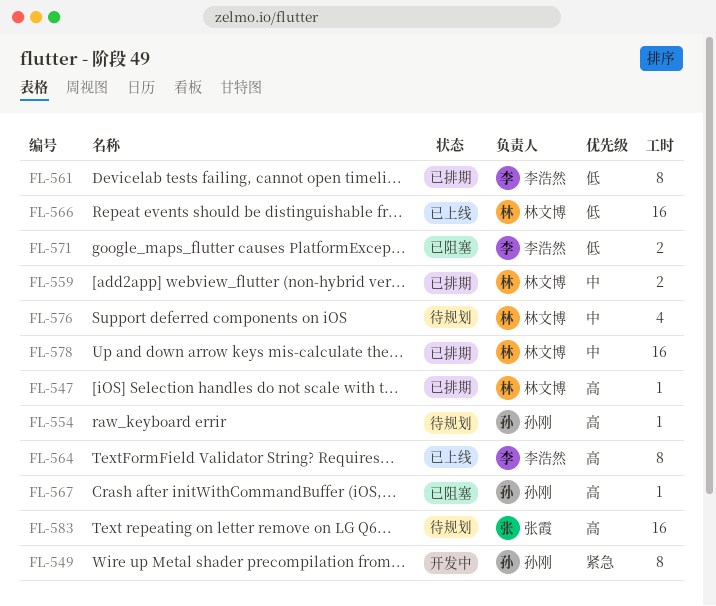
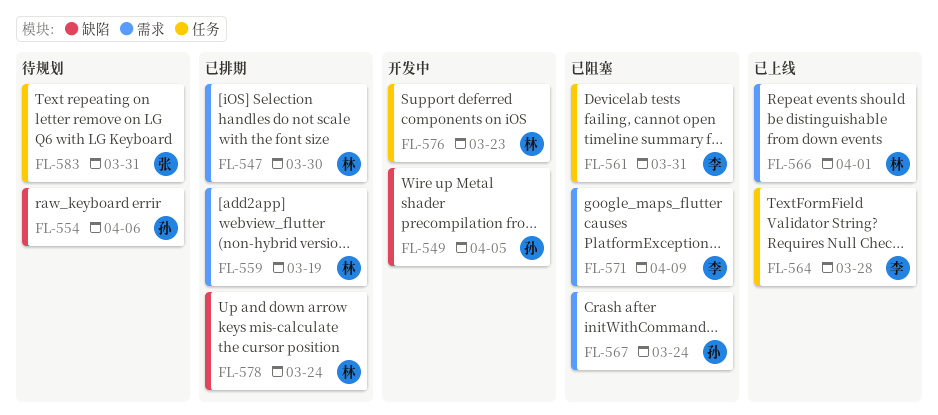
FL-561, status: 已排期 -> 已阻塞
FL-576, status: 待规划 -> 开发中

